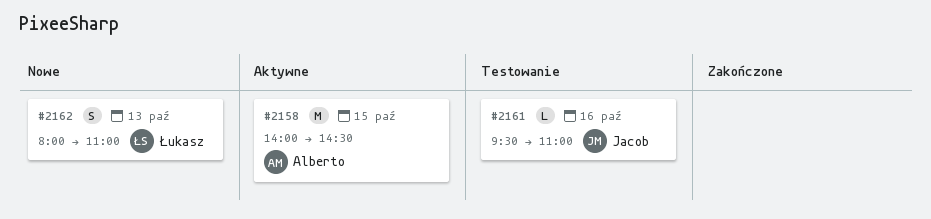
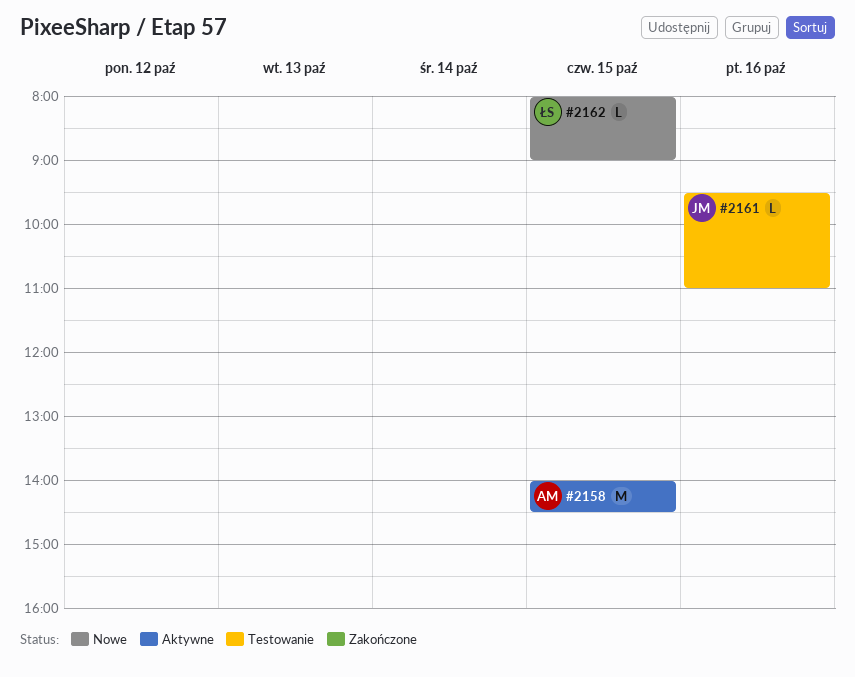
#2162, estimate: S -> L
#2162, day: Oct 13 -> Oct 15
#2162, ends: 11:00 -> 09:00

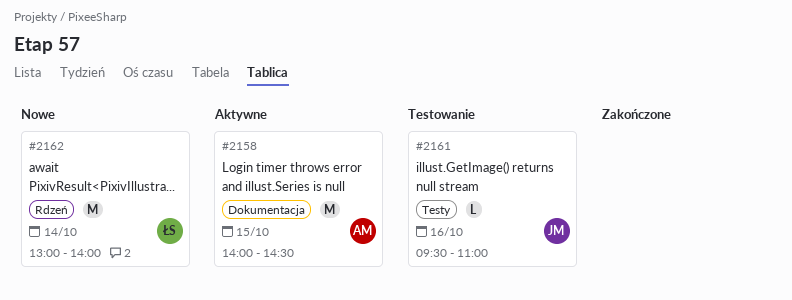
#2162, estimate: L -> M
#2162, day: Oct 15 -> Oct 14
#2162, begins: 08:00 -> 13:00
#2162, ends: 09:00 -> 14:00

